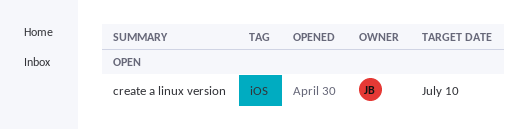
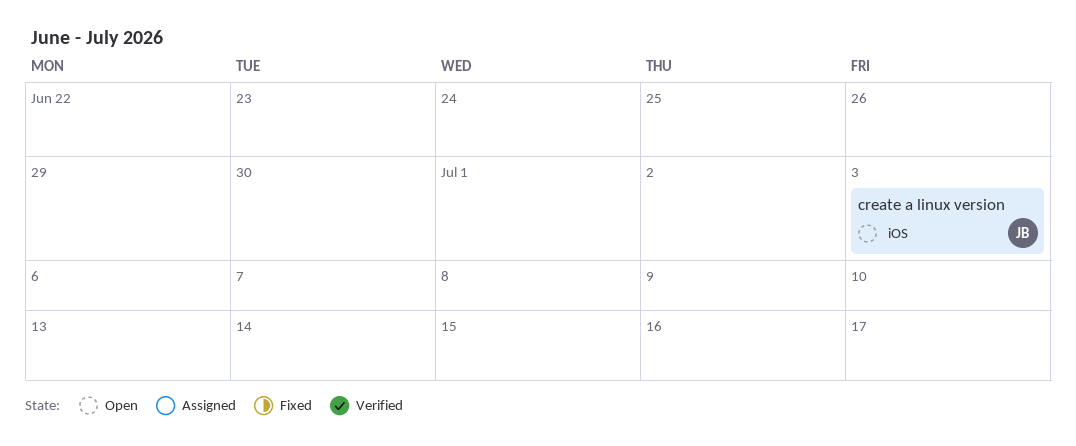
create a linux version, due: Jul 10 -> Jul 3

